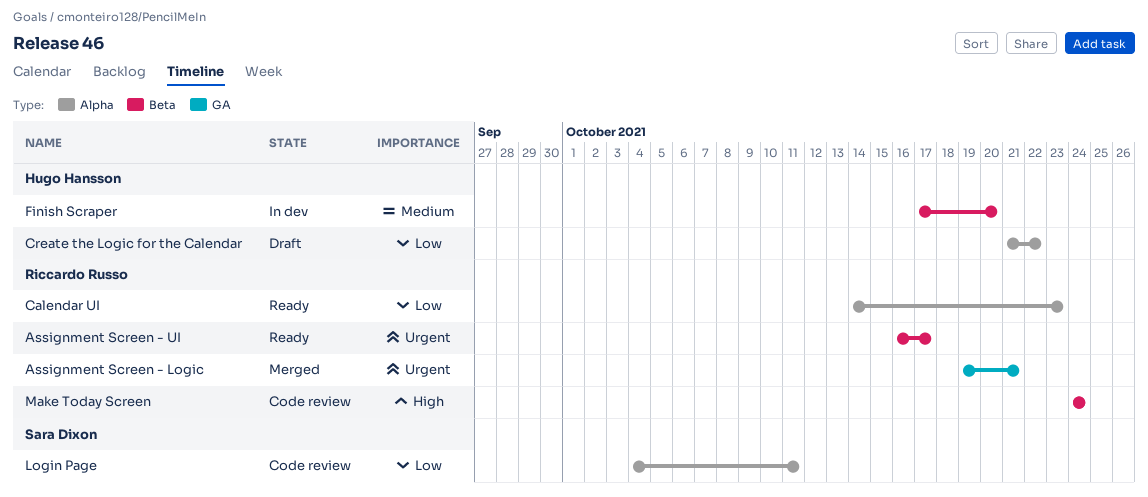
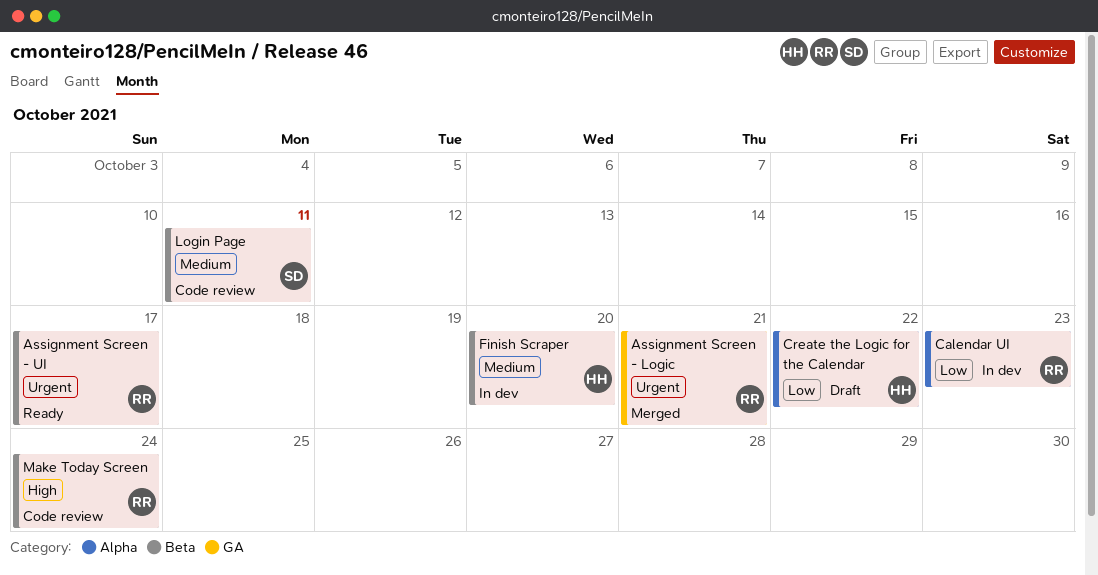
Calendar UI, status: Ready -> In dev
Login Page, priority: Low -> Medium
Login Page, label: Alpha -> Beta

